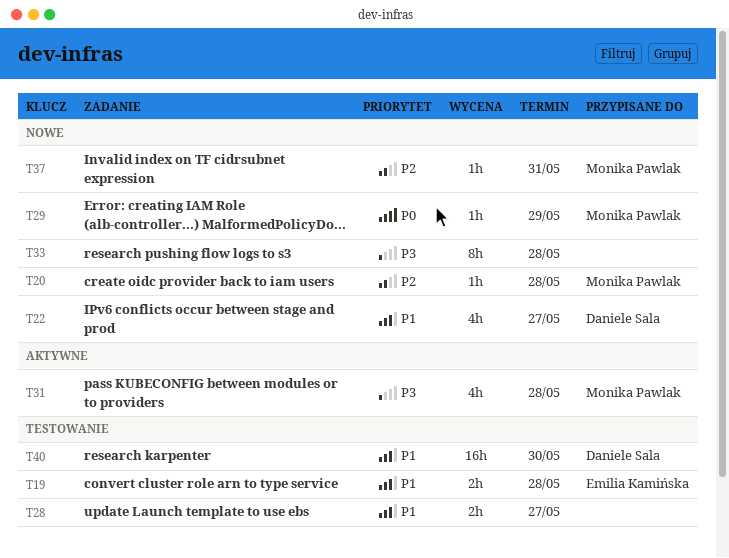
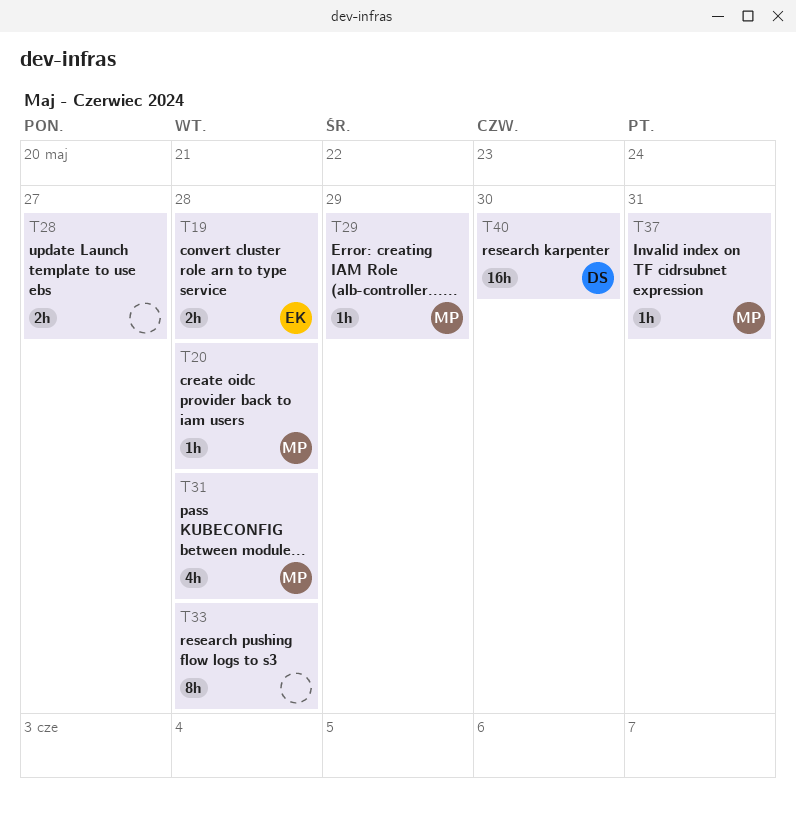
T22: present -> none

